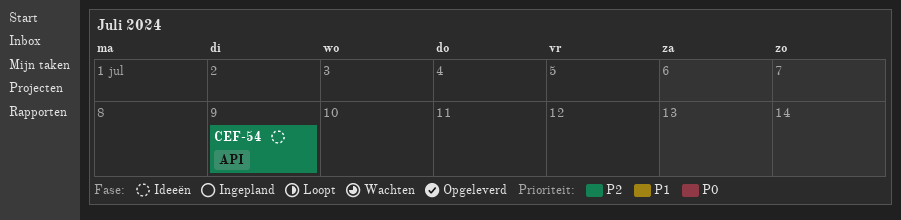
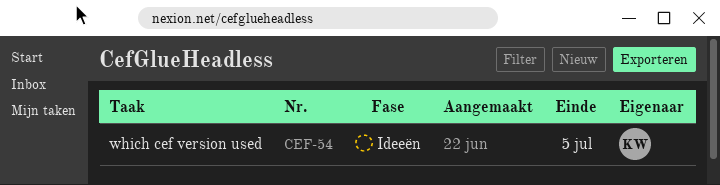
CEF-54, due: Jul 9 -> Jul 5

